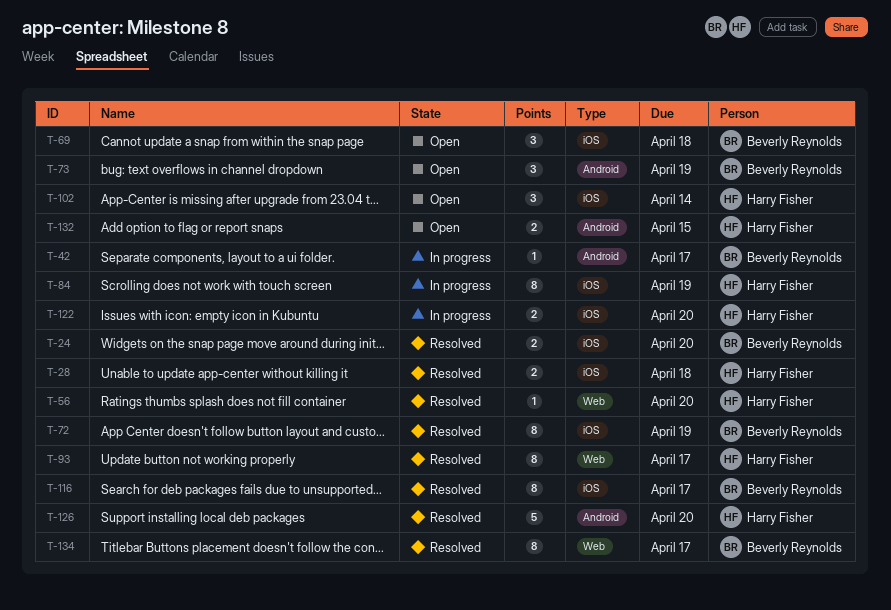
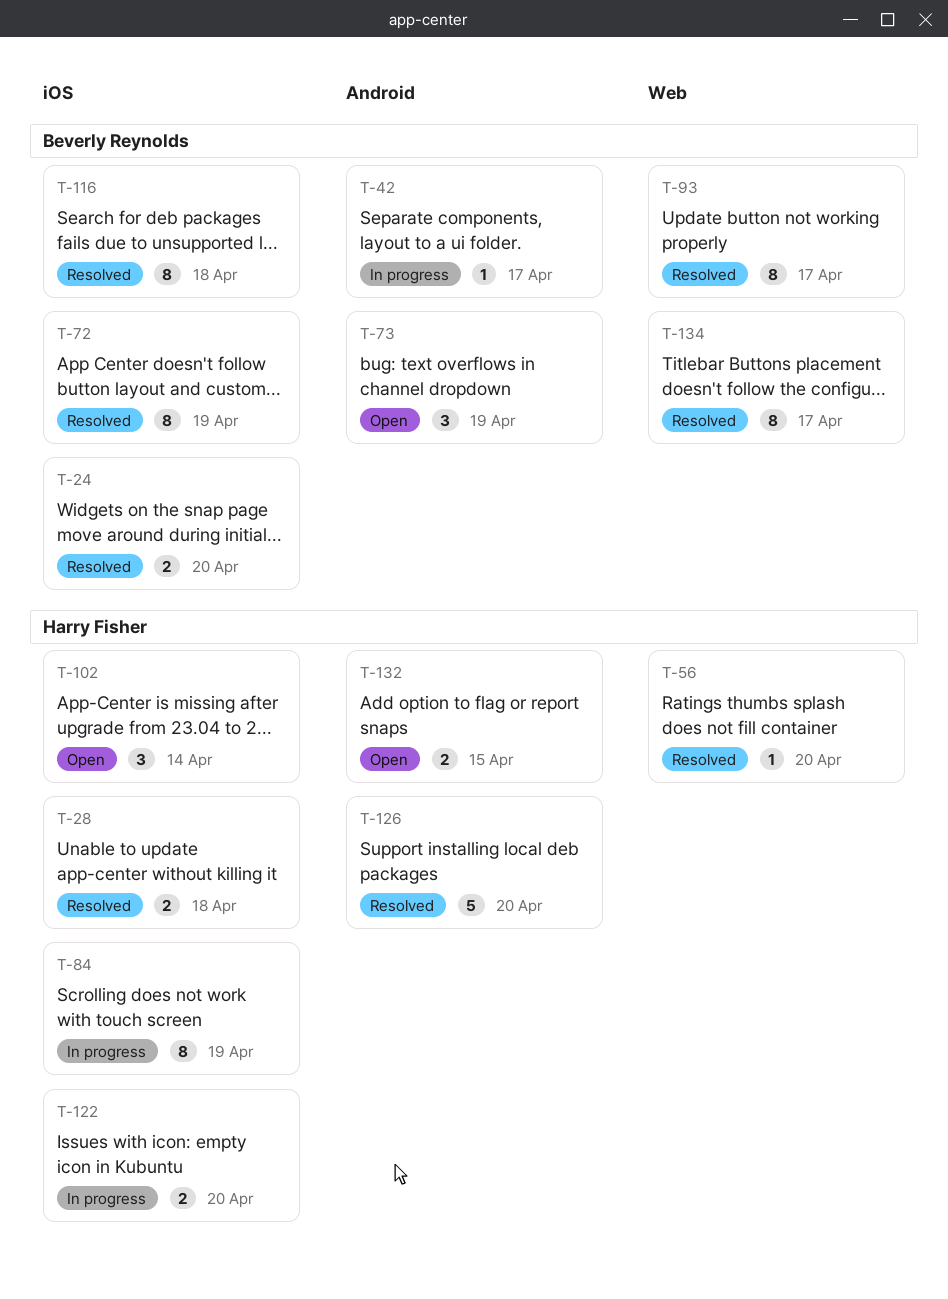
T-69: present -> none
T-93, owner: Harry Fisher -> Beverly Reynolds
T-116, due: Apr 17 -> Apr 18

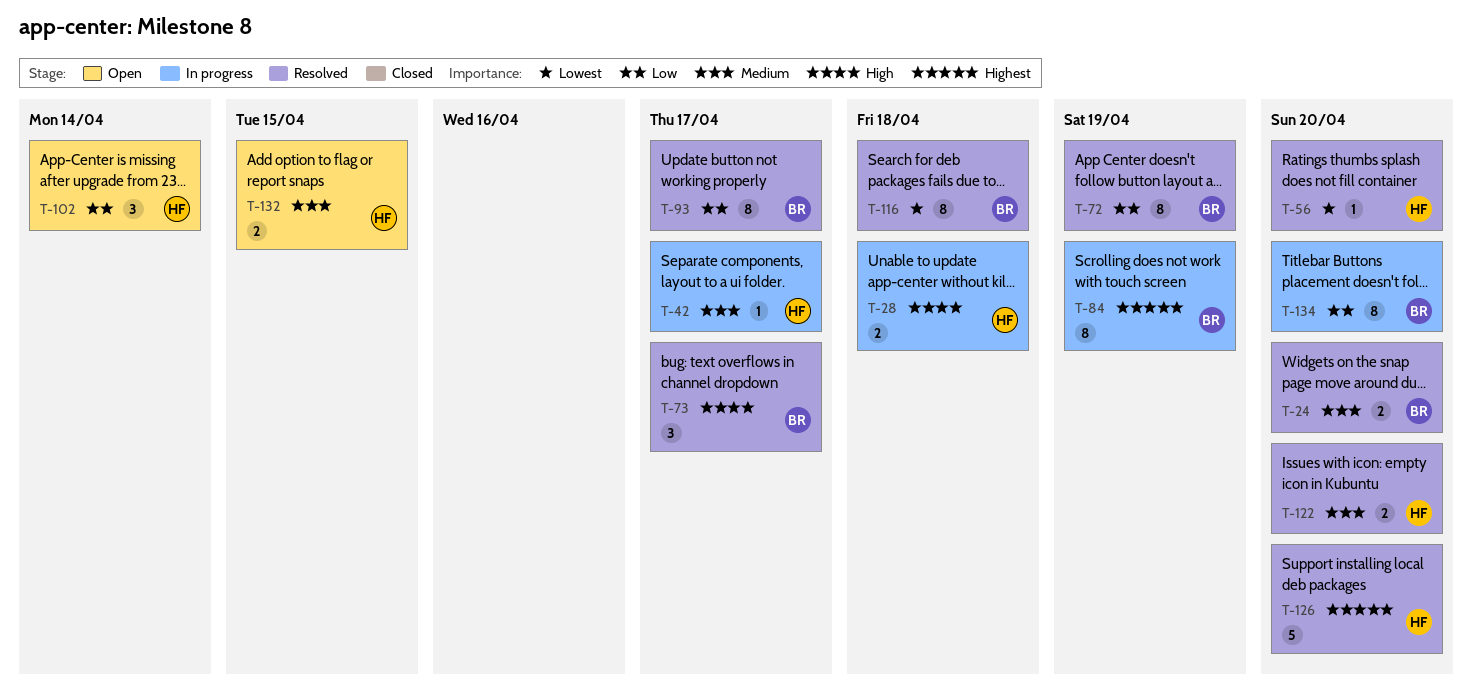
T-28, status: Resolved -> In progress
T-42, owner: Beverly Reynolds -> Harry Fisher
T-73, status: Open -> Resolved
T-73, due: Apr 19 -> Apr 17
T-84, owner: Harry Fisher -> Beverly Reynolds
T-122, status: In progress -> Resolved
T-134, status: Resolved -> In progress
T-134, due: Apr 17 -> Apr 20

